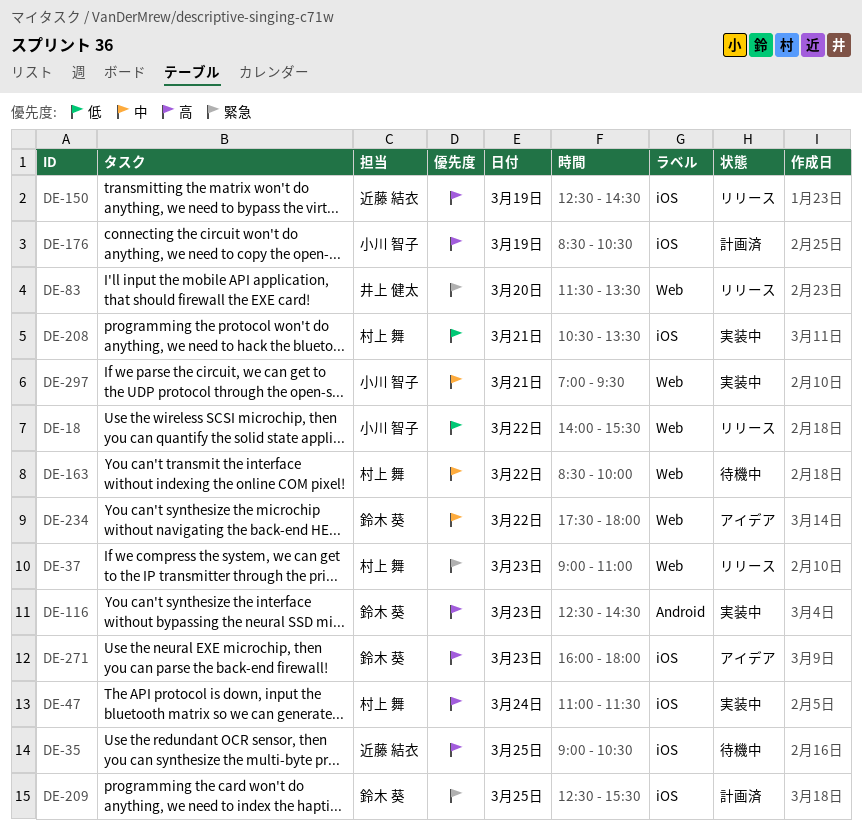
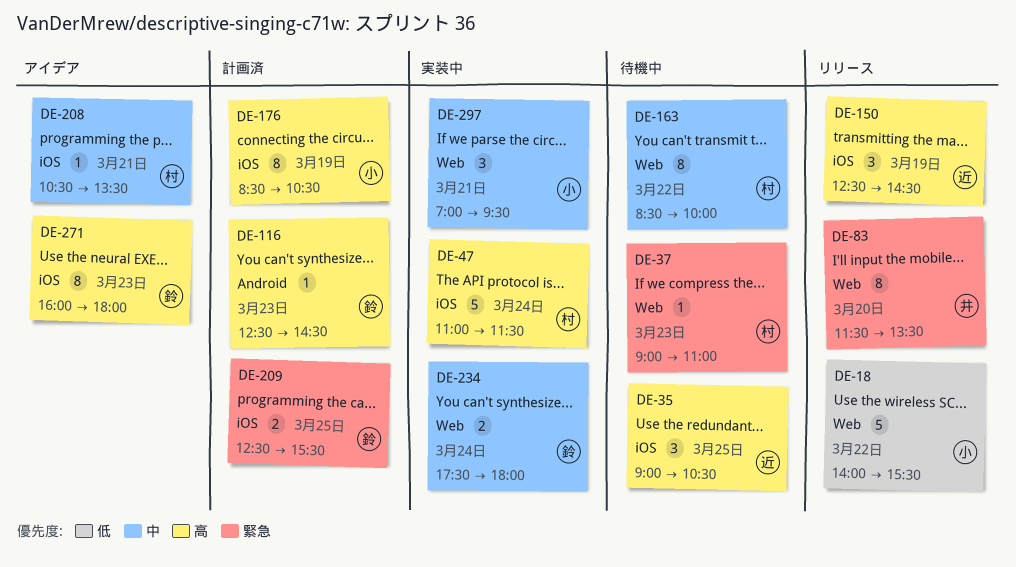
DE-37, status: リリース -> 待機中
DE-116, status: 実装中 -> 計画済
DE-208, status: 実装中 -> アイデア
DE-208, priority: 低 -> 中
DE-234, status: アイデア -> 実装中
DE-234, day: Mar 22 -> Mar 24

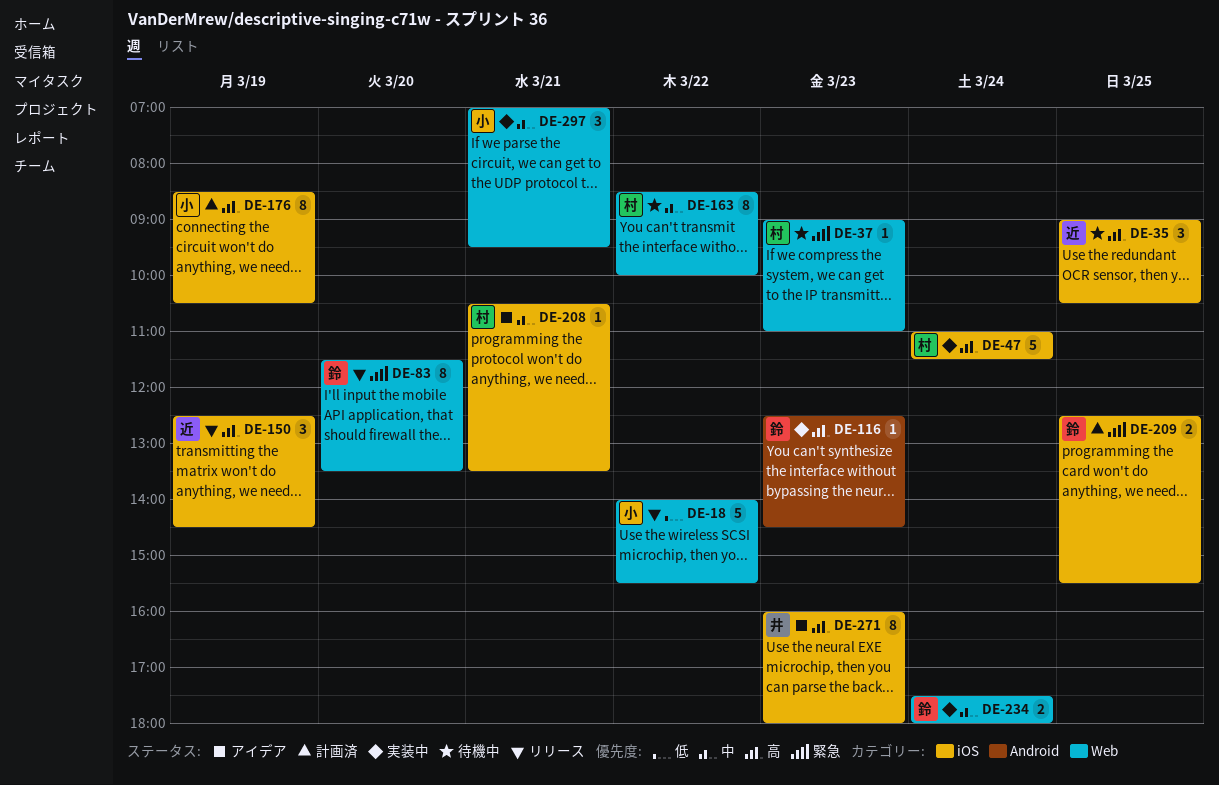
DE-83, owner: 井 -> 鈴
DE-116, status: 計画済 -> 実装中
DE-271, owner: 鈴 -> 井

